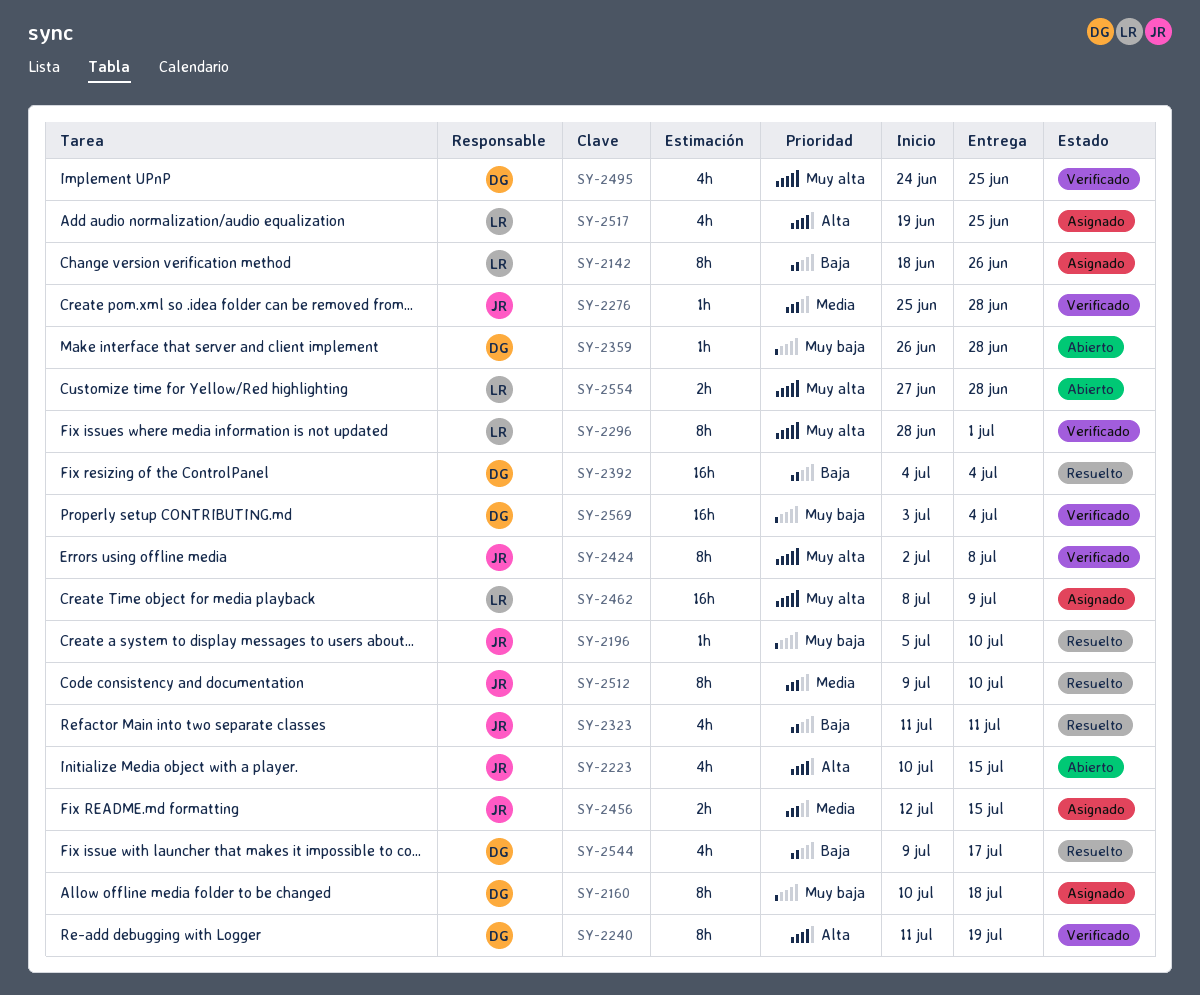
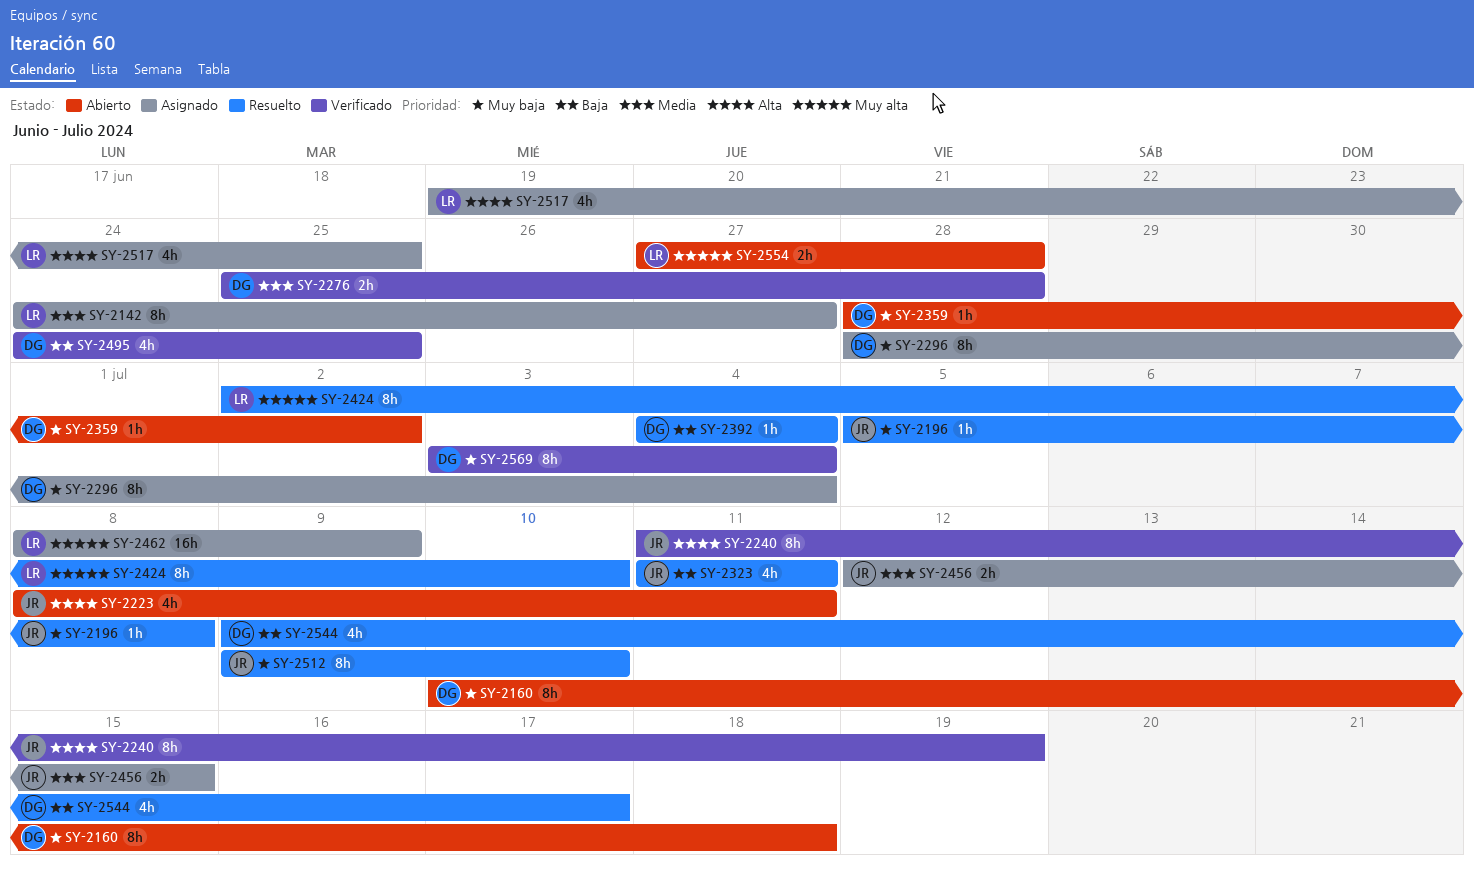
SY-2142, priority: Baja -> Media
SY-2142, start: Jun 18 -> Jun 24
SY-2142, due: Jun 26 -> Jun 27
SY-2160, status: Asignado -> Abierto
SY-2196, due: Jul 10 -> Jul 8
SY-2223, start: Jul 10 -> Jul 8
SY-2223, due: Jul 15 -> Jul 11
SY-2240, owner: DG -> JR
SY-2276, owner: JR -> DG
SY-2276, estimate: 1h -> 2h
SY-2296, status: Verificado -> Asignado
SY-2296, owner: LR -> DG
SY-2296, priority: Muy alta -> Muy baja
SY-2296, due: Jul 1 -> Jul 4
SY-2359, start: Jun 26 -> Jun 28
SY-2359, due: Jun 28 -> Jul 2
SY-2392, estimate: 16h -> 1h
SY-2424, status: Verificado -> Resuelto
SY-2424, owner: JR -> LR
SY-2424, due: Jul 8 -> Jul 10
SY-2495, priority: Muy alta -> Baja
SY-2512, priority: Media -> Muy baja
SY-2569, estimate: 16h -> 8h

